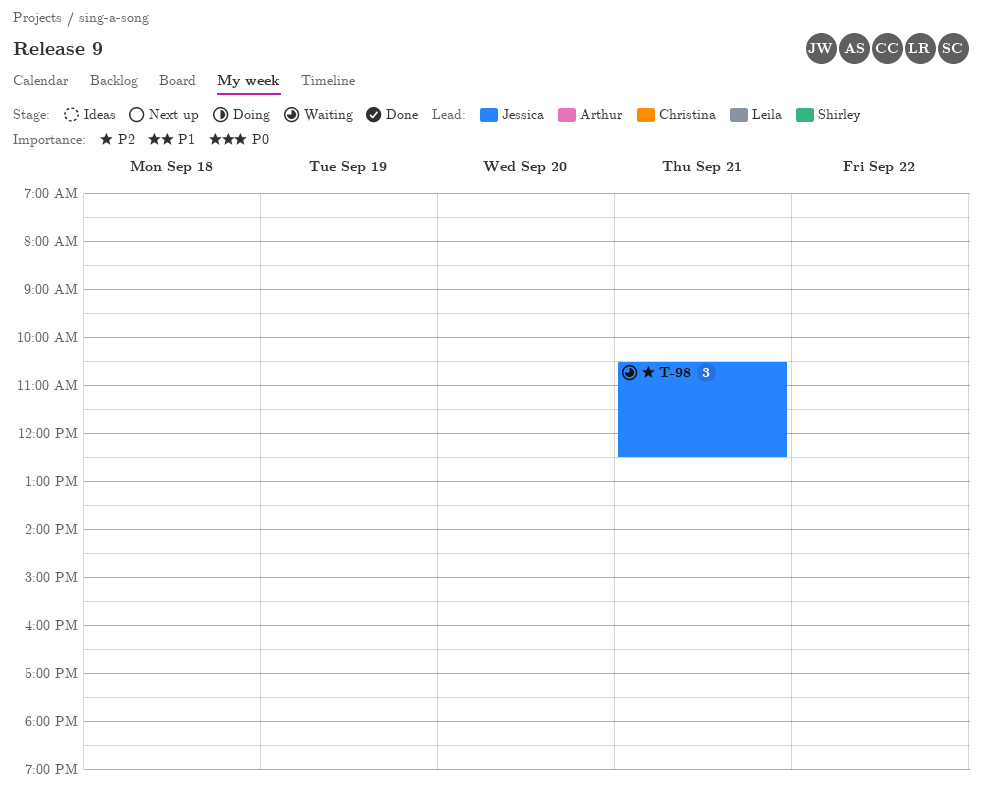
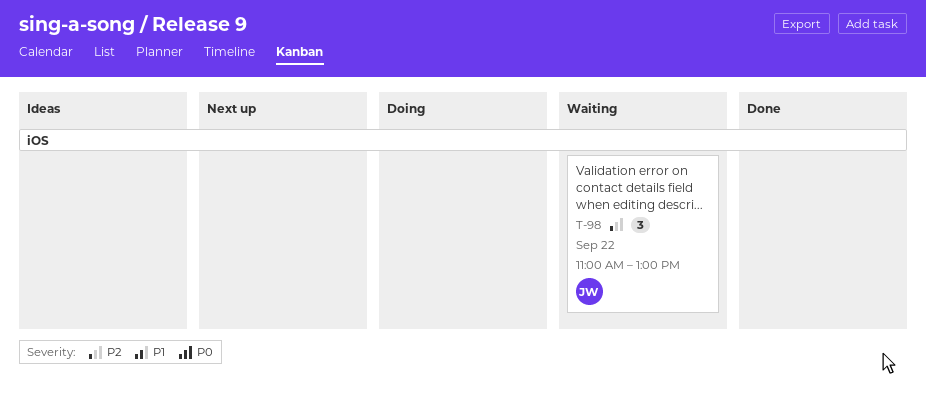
T-98, day: Sep 21 -> Sep 22
T-98, begins: 10:30 -> 11:00
T-98, ends: 12:30 -> 13:00

